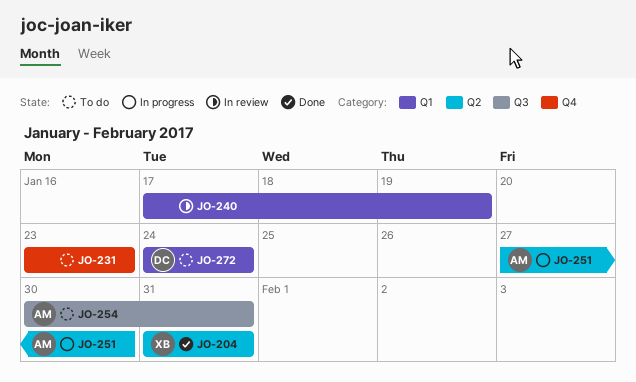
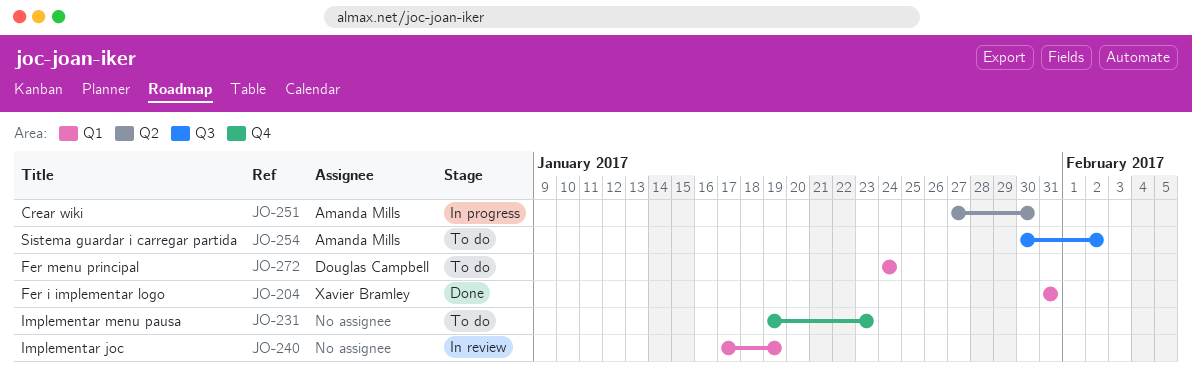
JO-204, label: Q2 -> Q1
JO-231, start: Jan 23 -> Jan 19
JO-254, due: Jan 31 -> Feb 2

